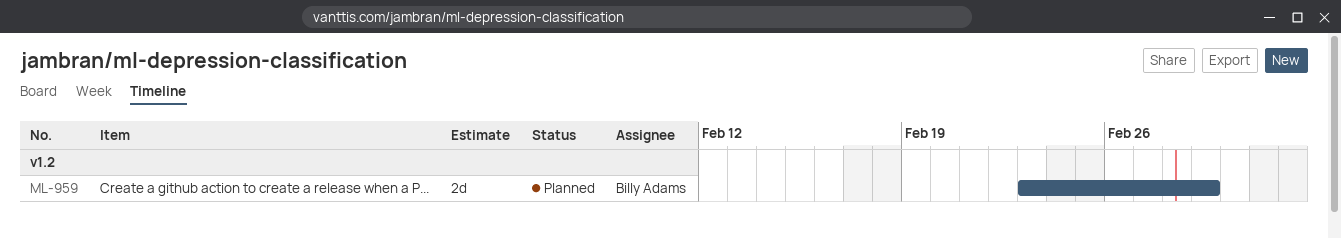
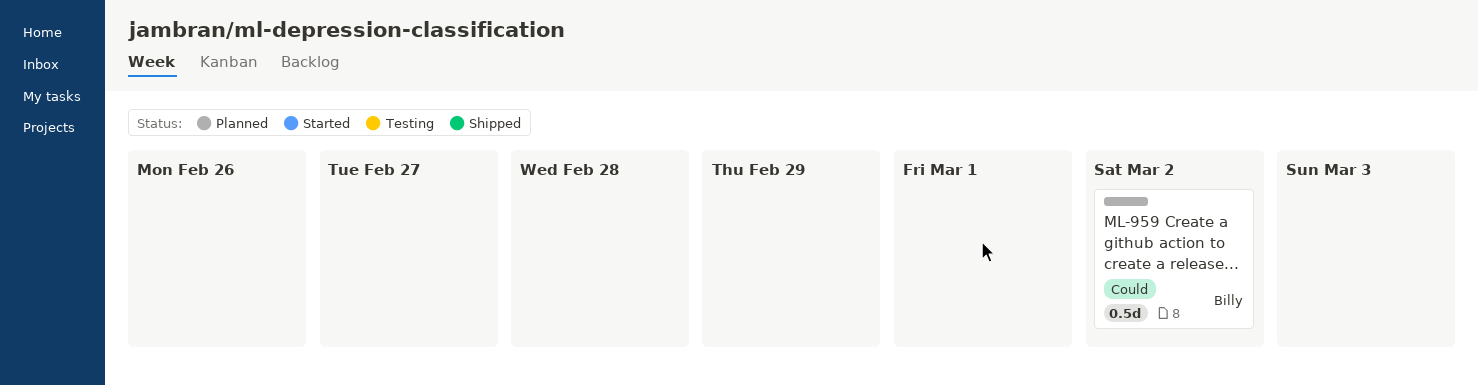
ML-959, estimate: 2d -> 0.5d
ML-959, due: Feb 29 -> Mar 2

